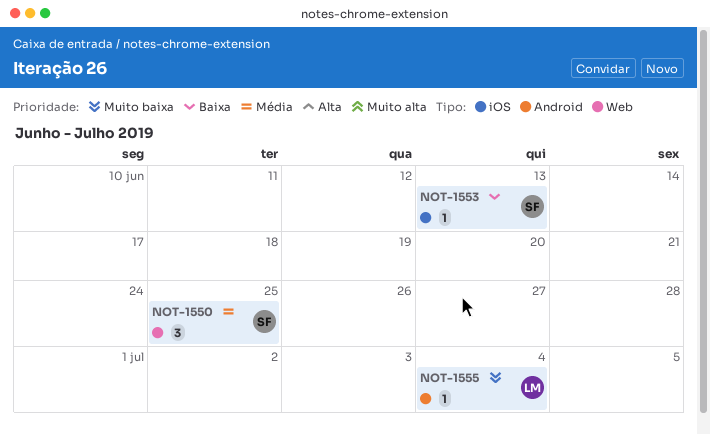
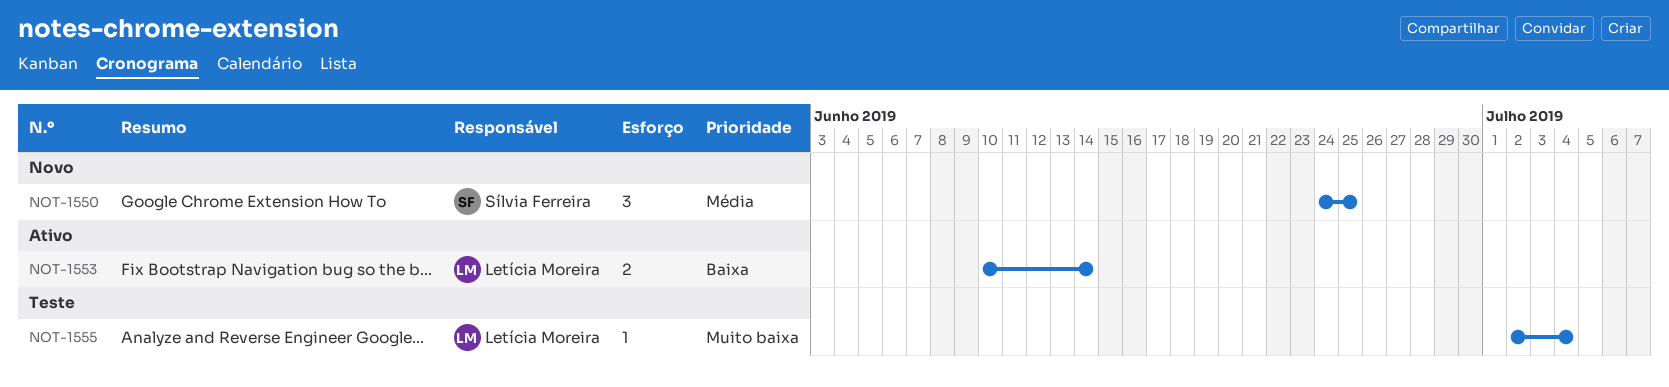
NOT-1553, owner: Sílvia Ferreira -> Letícia Moreira
NOT-1553, estimate: 1 -> 2
NOT-1553, due: Jun 13 -> Jun 14

